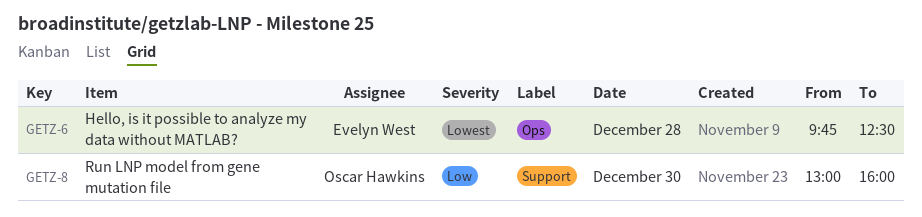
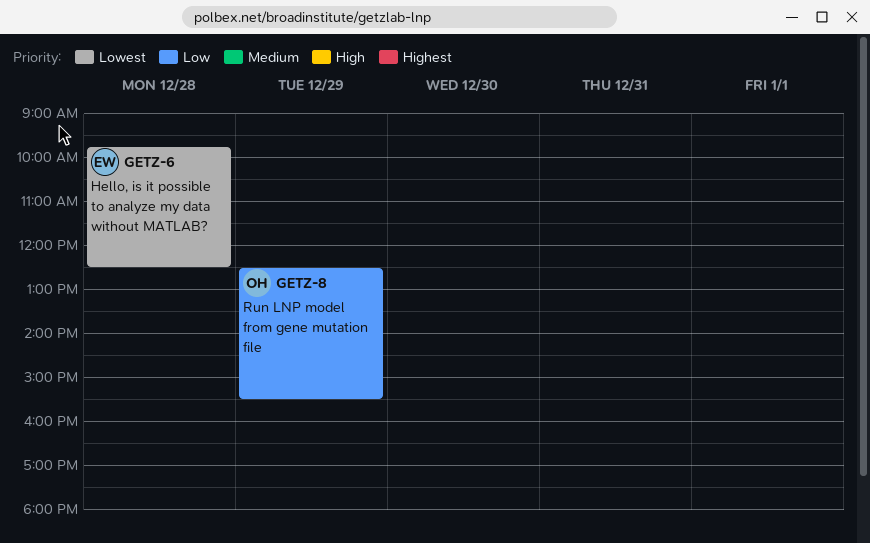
GETZ-8, day: Dec 30 -> Dec 29
GETZ-8, begins: 13:00 -> 12:30
GETZ-8, ends: 16:00 -> 15:30

